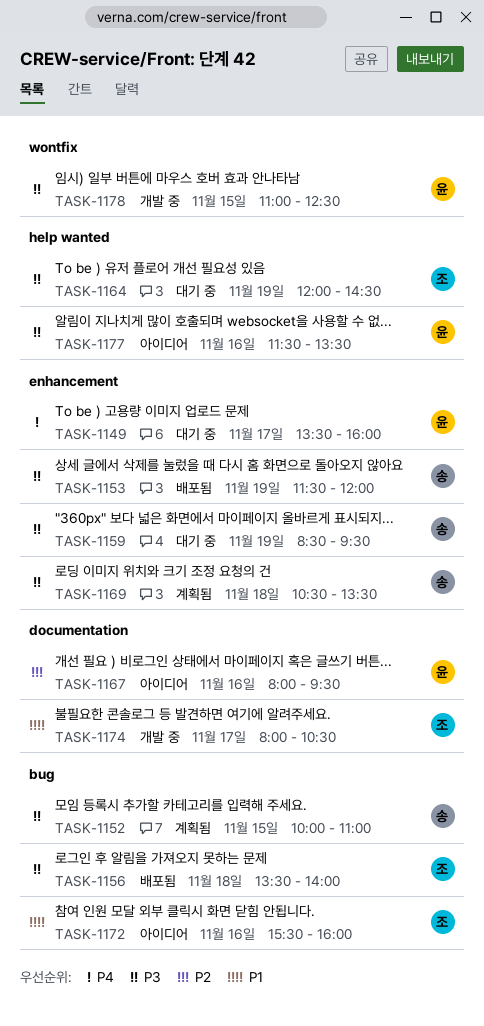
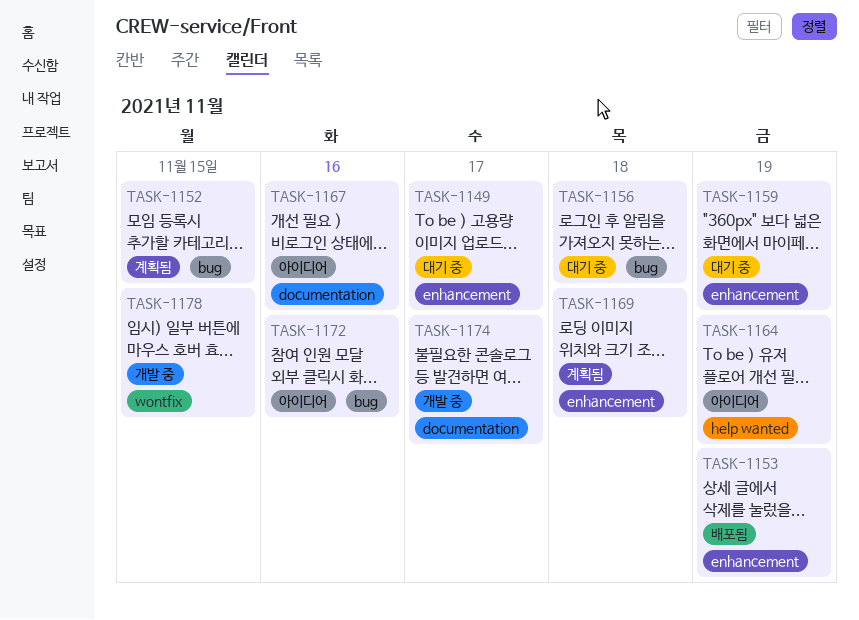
TASK-1156, status: 배포됨 -> 대기 중
TASK-1164, status: 대기 중 -> 아이디어
TASK-1177: present -> none

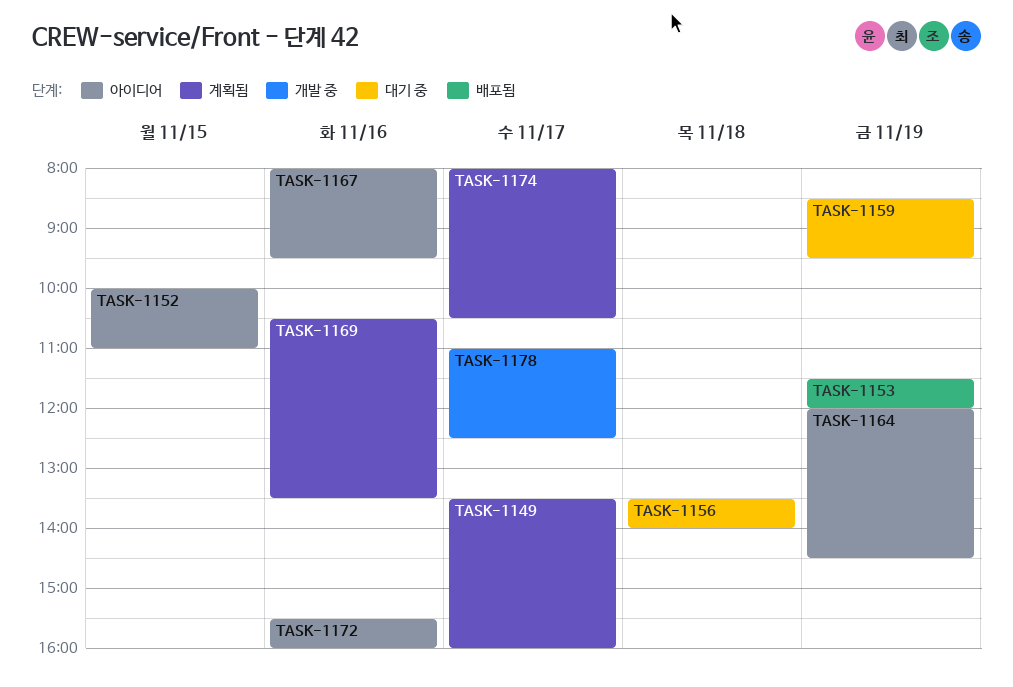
TASK-1149, status: 대기 중 -> 계획됨
TASK-1152, status: 계획됨 -> 아이디어
TASK-1169, day: Nov 18 -> Nov 16
TASK-1174, status: 개발 중 -> 계획됨
TASK-1178, day: Nov 15 -> Nov 17

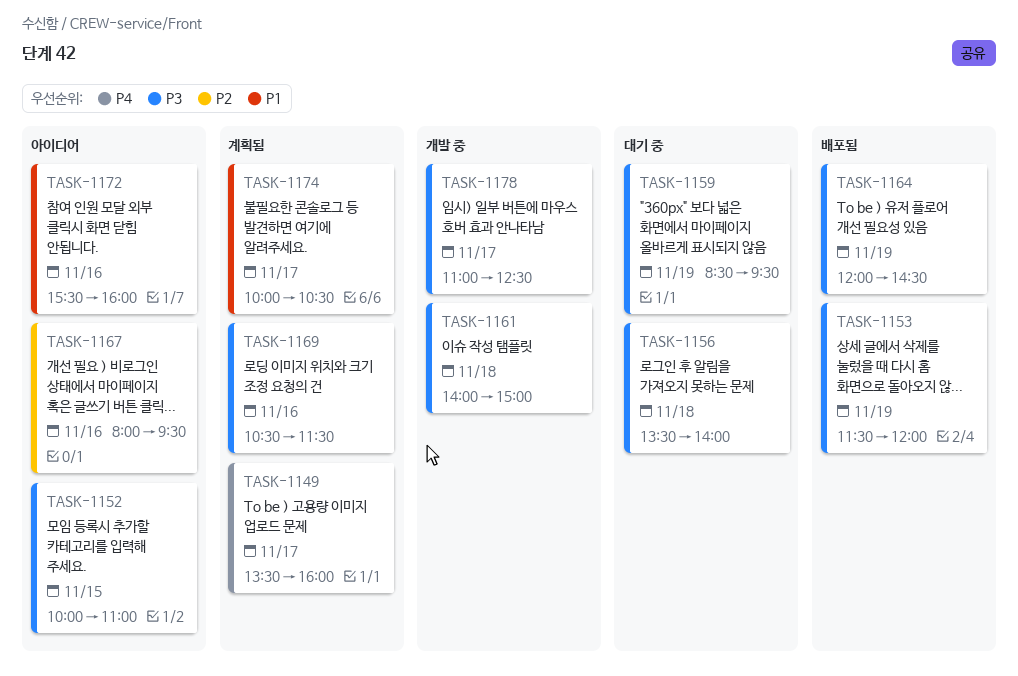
TASK-1161: none -> present
TASK-1164, status: 아이디어 -> 배포됨
TASK-1169, ends: 13:30 -> 11:30
TASK-1174, begins: 08:00 -> 10:00

